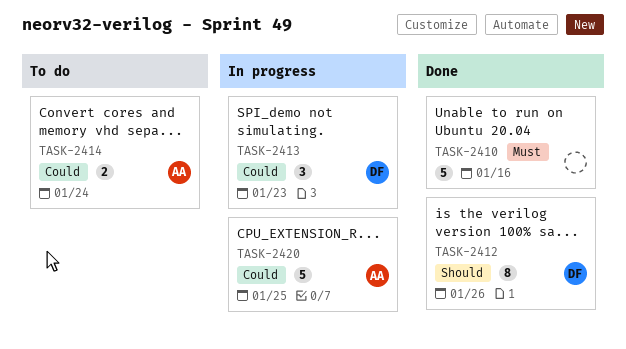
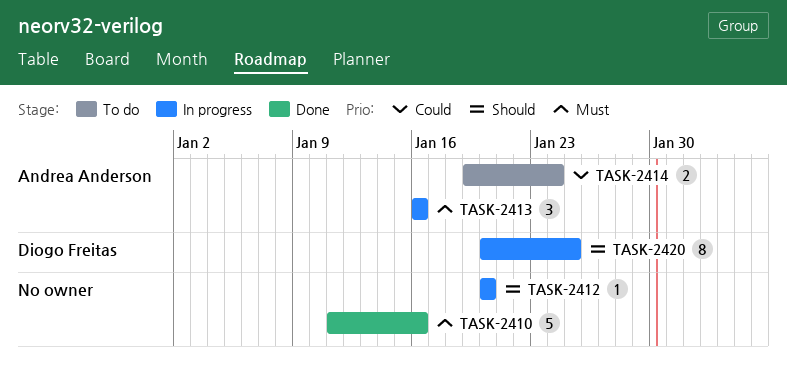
TASK-2412, status: Done -> In progress
TASK-2412, owner: Diogo Freitas -> none
TASK-2412, estimate: 8 -> 1
TASK-2412, due: Jan 26 -> Jan 20
TASK-2413, owner: Diogo Freitas -> Andrea Anderson
TASK-2413, priority: Could -> Must
TASK-2413, due: Jan 23 -> Jan 16
TASK-2420, owner: Andrea Anderson -> Diogo Freitas
TASK-2420, priority: Could -> Should
TASK-2420, estimate: 5 -> 8

